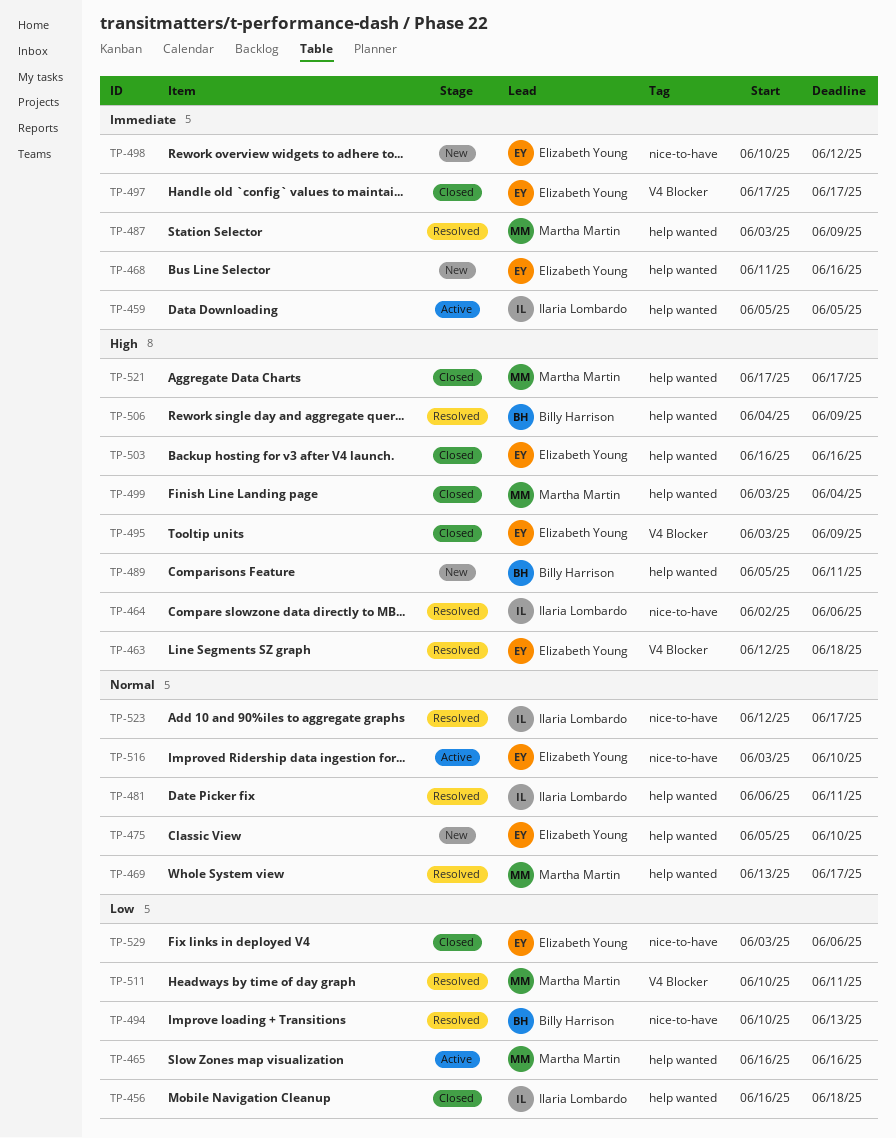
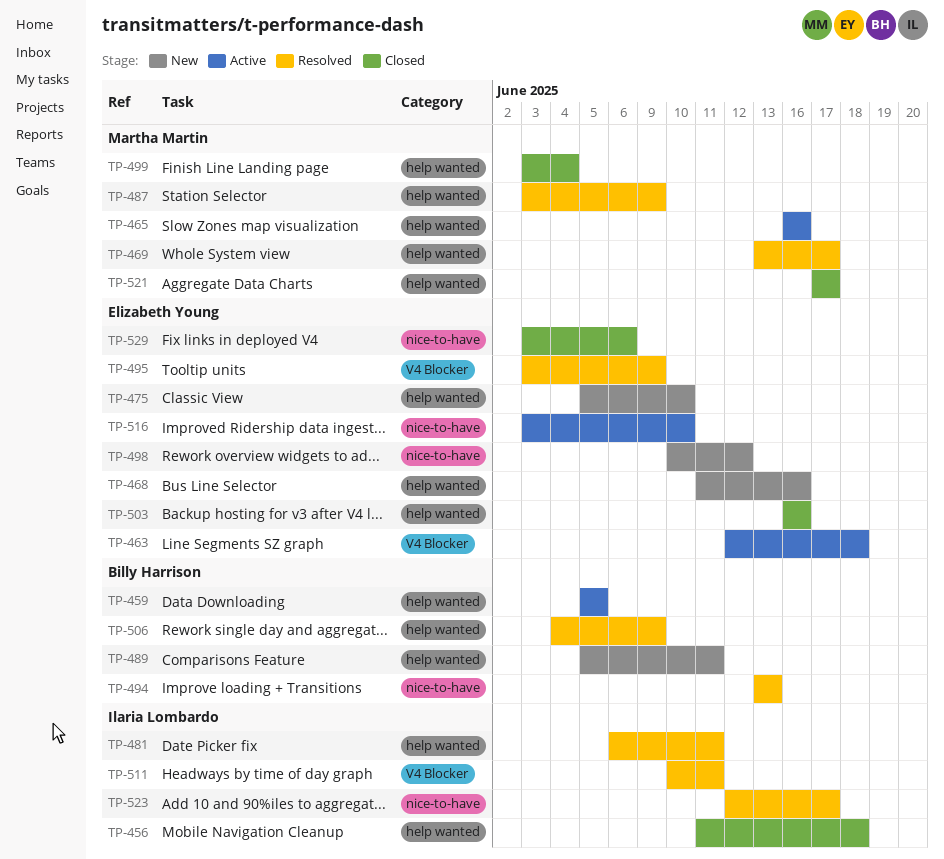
TP-456, start: Jun 16 -> Jun 11
TP-459, owner: Ilaria Lombardo -> Billy Harrison
TP-463, status: Resolved -> Active
TP-464: present -> none
TP-494, start: Jun 10 -> Jun 13
TP-495, status: Closed -> Resolved
TP-497: present -> none
TP-511, owner: Martha Martin -> Ilaria Lombardo

